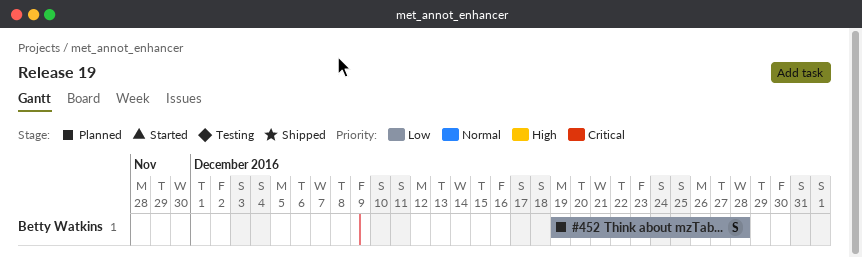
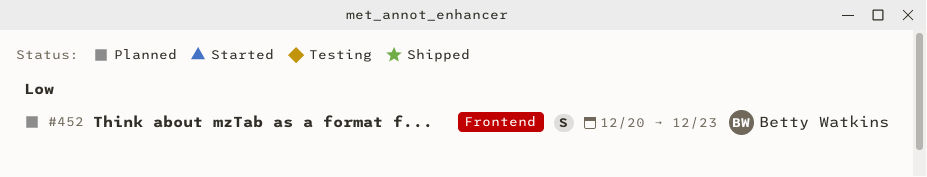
#452, start: Dec 19 -> Dec 20
#452, due: Dec 28 -> Dec 23

